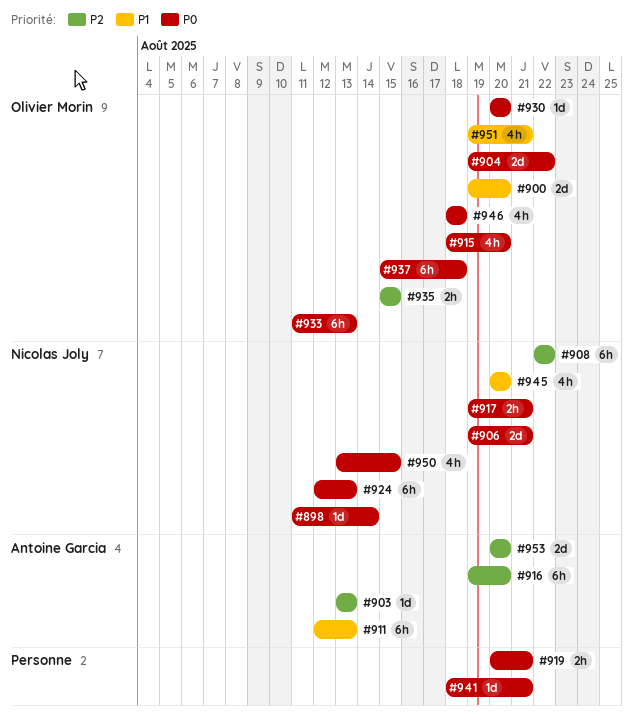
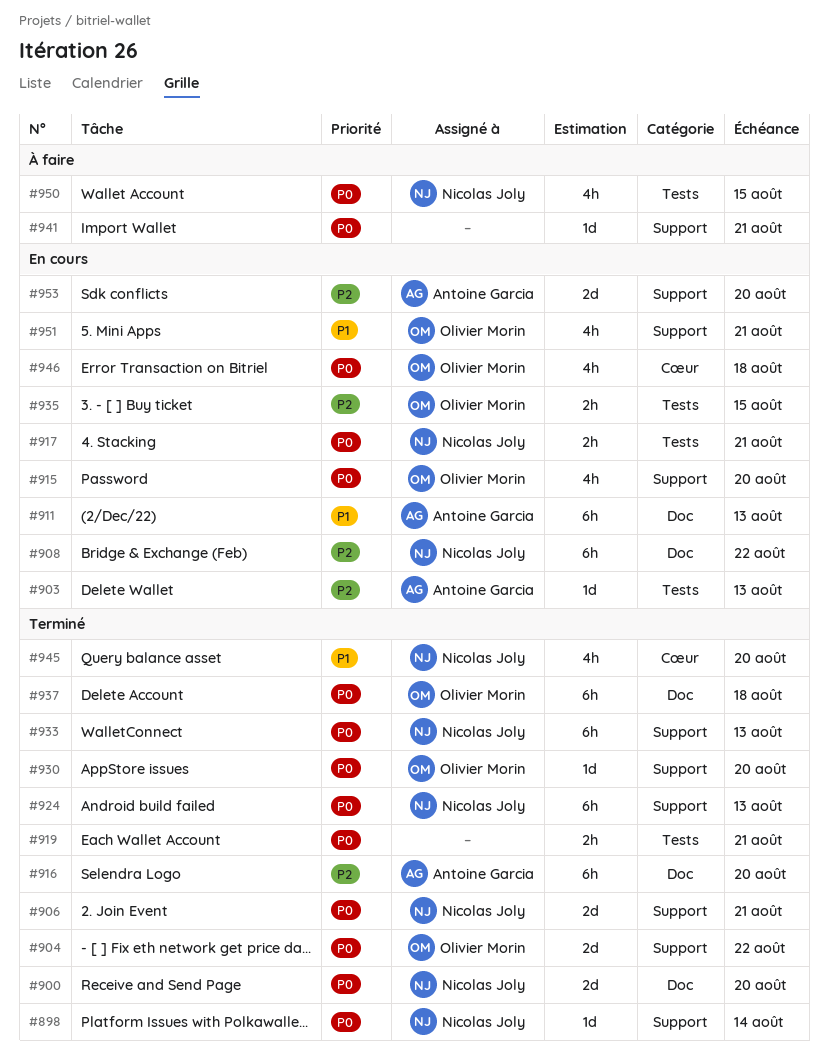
#900, owner: Olivier Morin -> Nicolas Joly
#900, priority: P1 -> P0
#933, owner: Olivier Morin -> Nicolas Joly

